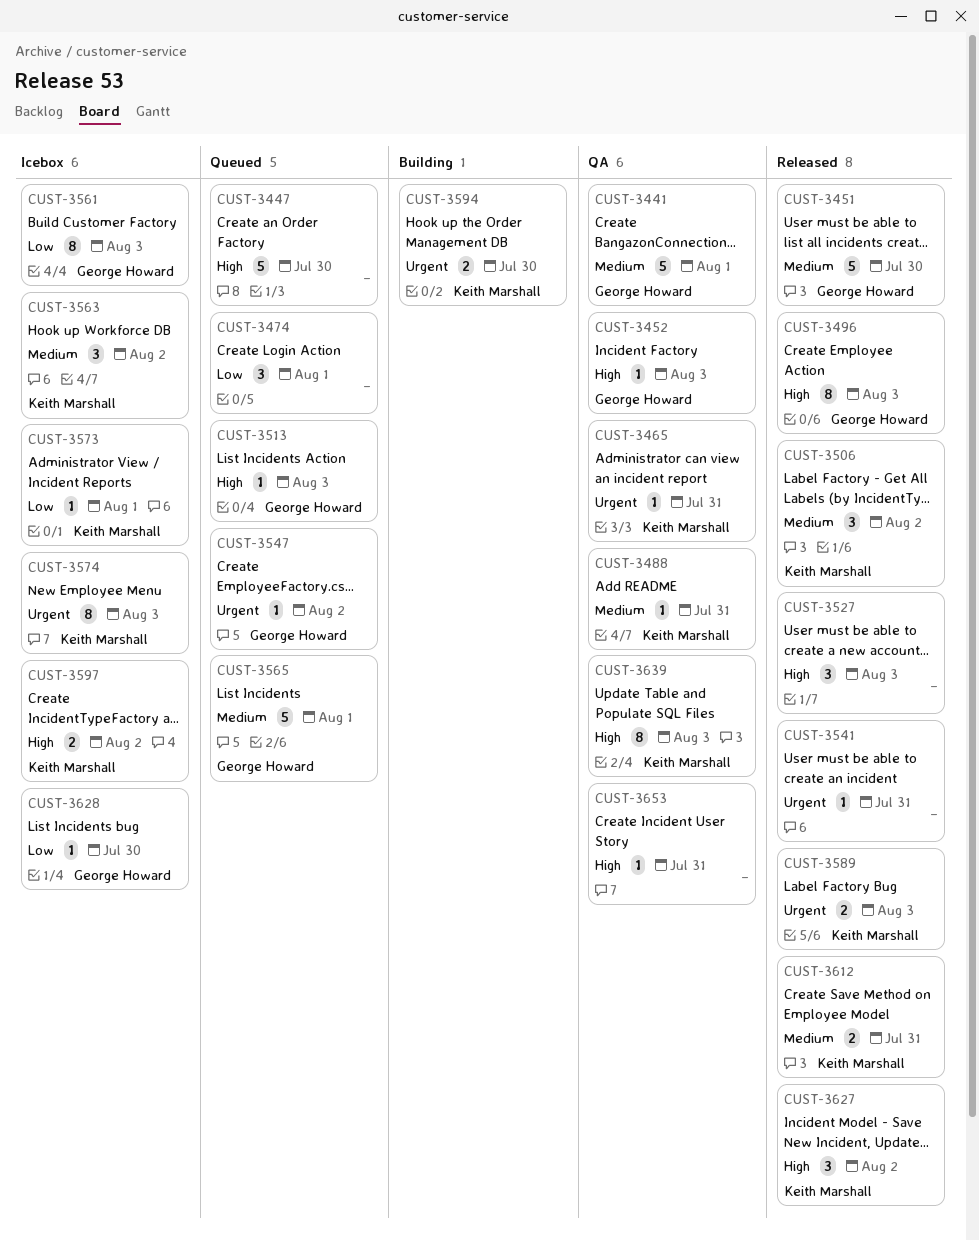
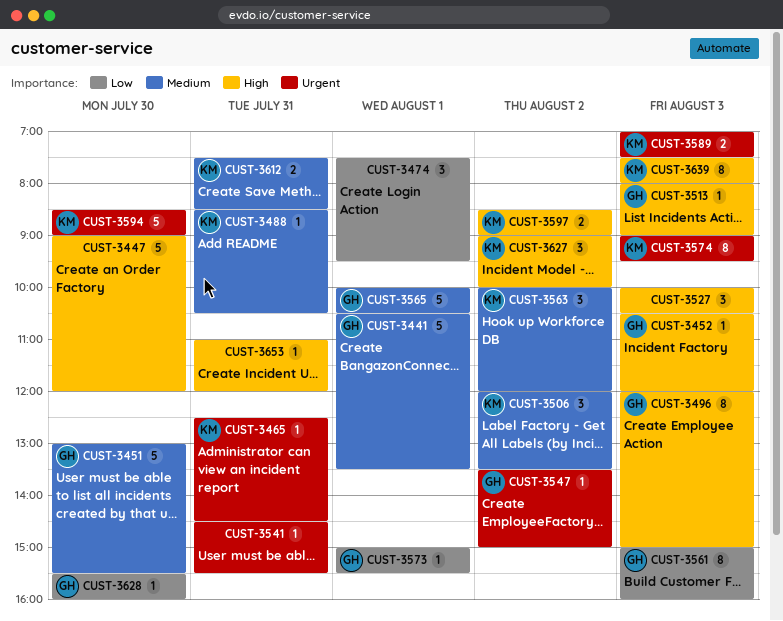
CUST-3573, owner: Keith Marshall -> George Howard
CUST-3594, estimate: 2 -> 5

